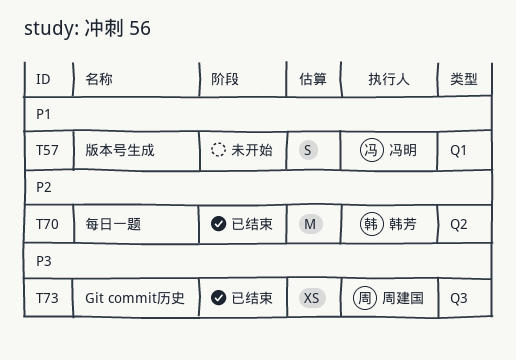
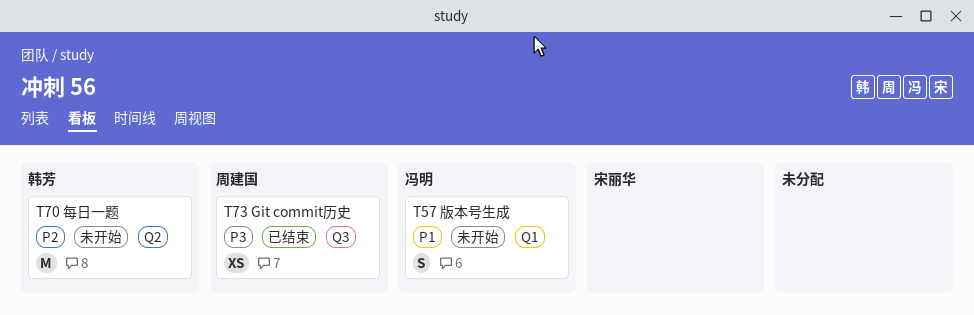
T70, status: 已结束 -> 未开始

